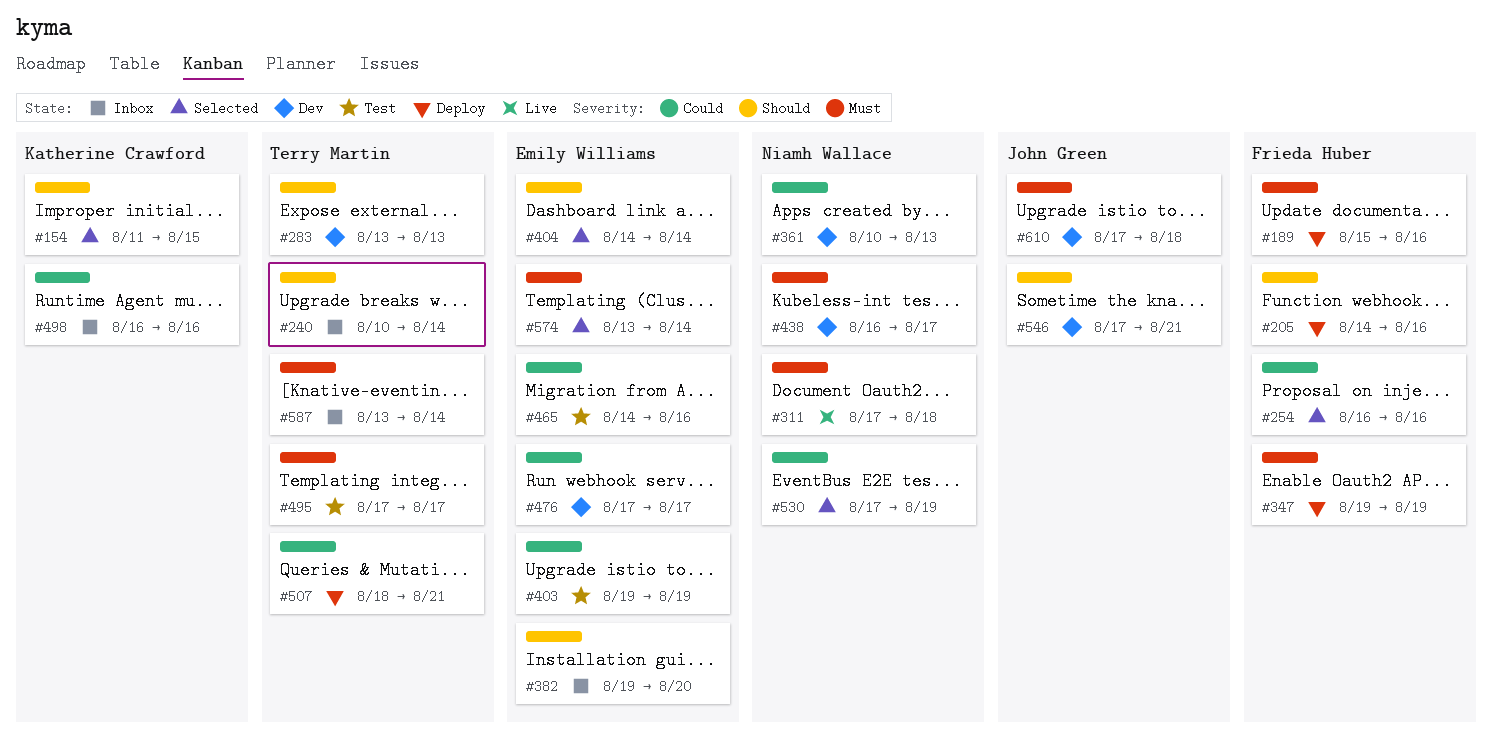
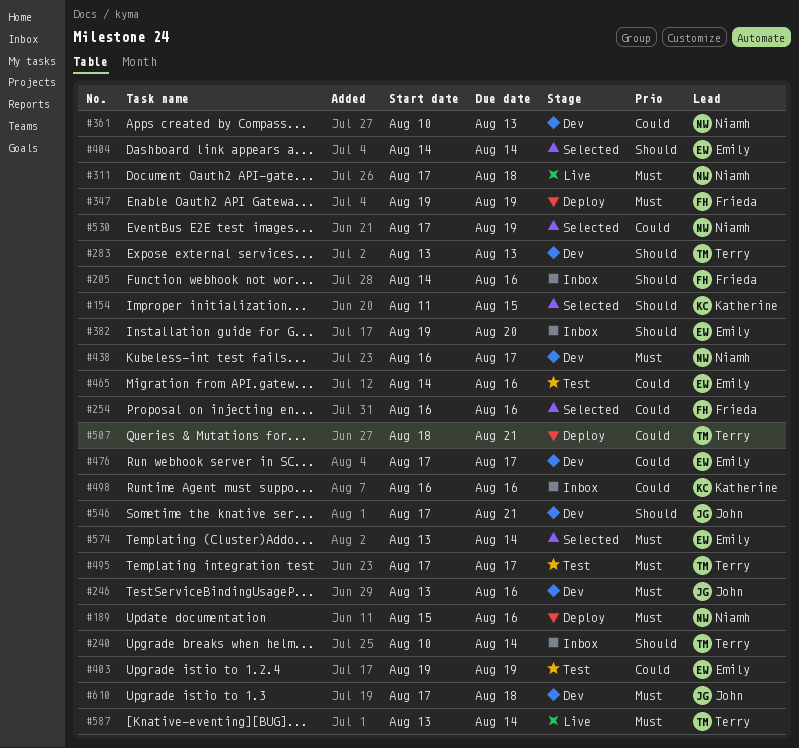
#189, owner: Frieda Huber -> Niamh Wallace
#205, status: Deploy -> Inbox
#246: none -> present
#587, status: Inbox -> Live

